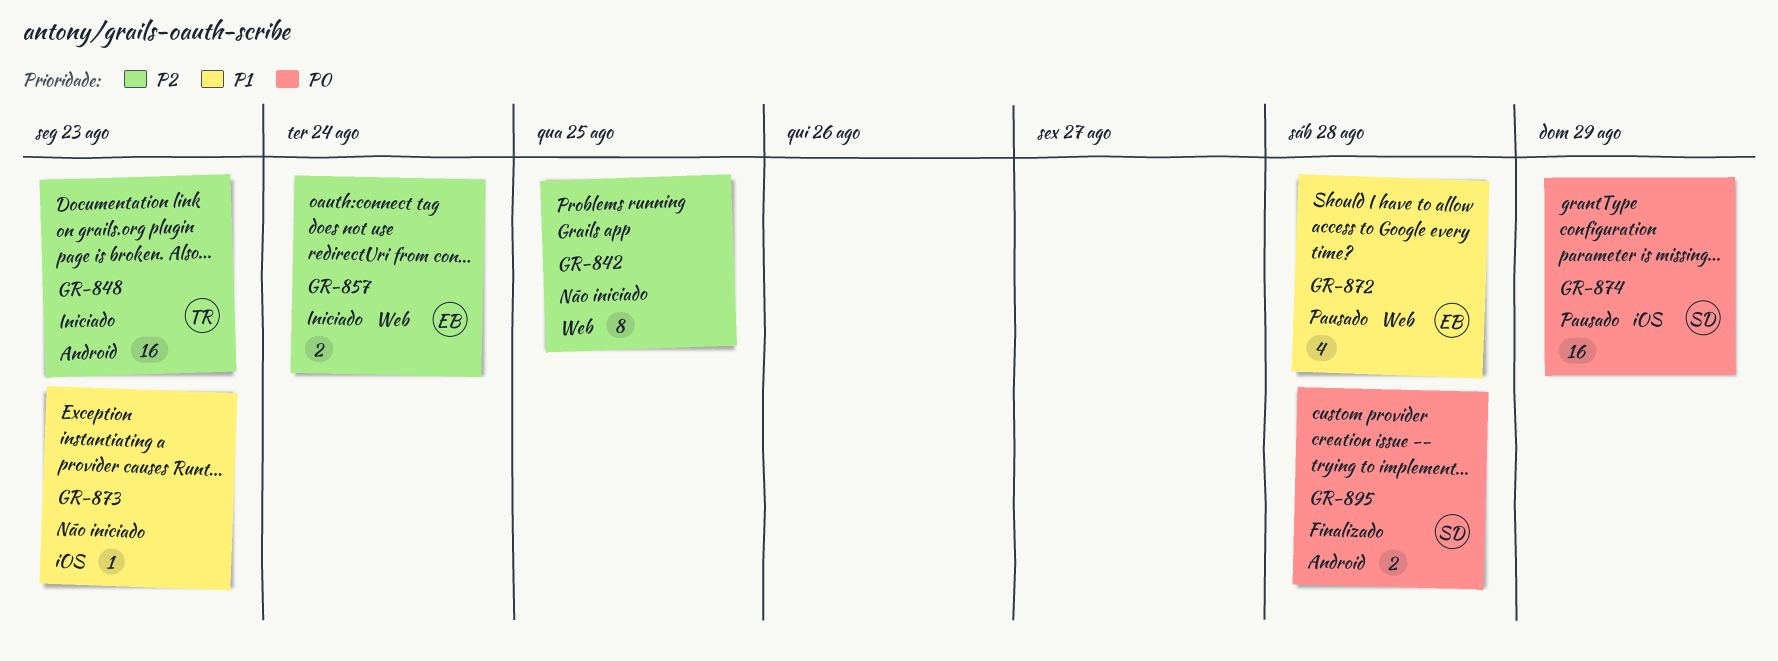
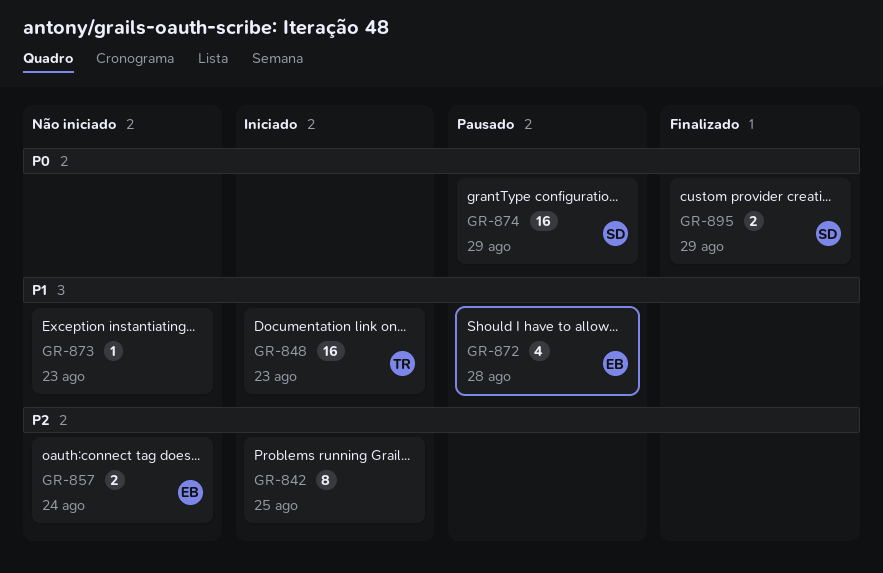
GR-842, status: Não iniciado -> Iniciado
GR-848, priority: P2 -> P1
GR-857, status: Iniciado -> Não iniciado
GR-895, due: Aug 28 -> Aug 29

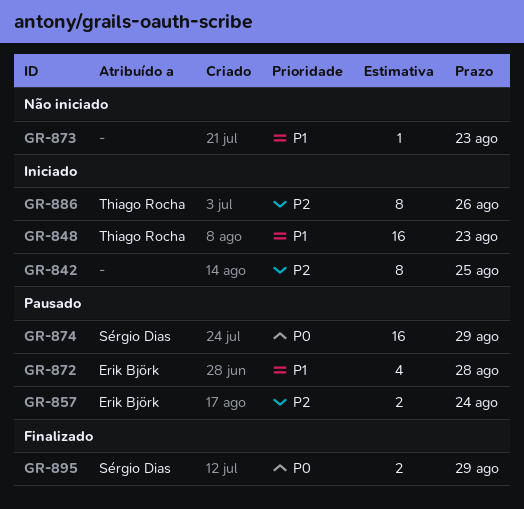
GR-857, status: Não iniciado -> Pausado
GR-886: none -> present

